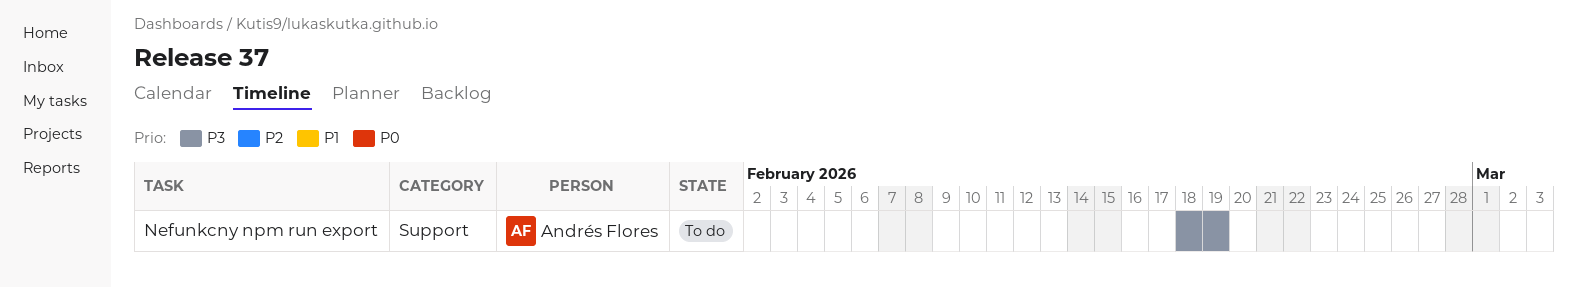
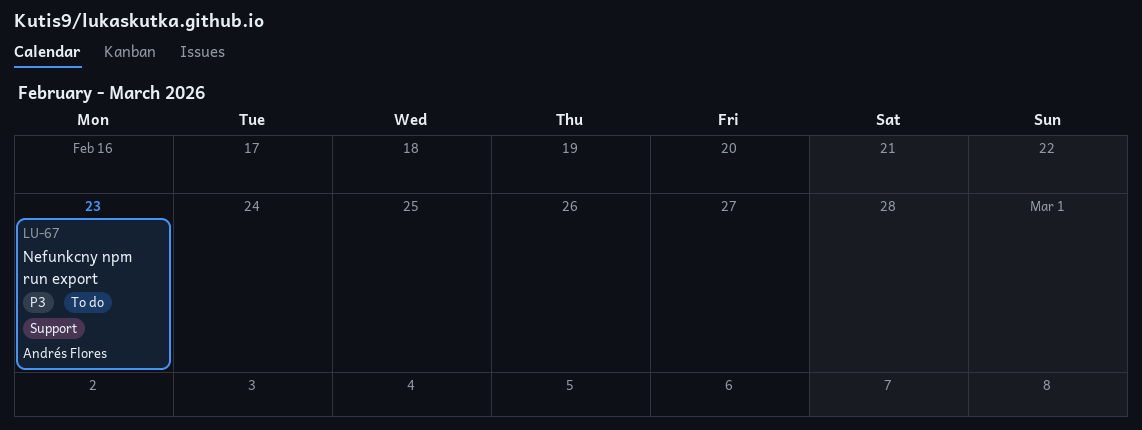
Nefunkcny npm run export, due: Feb 19 -> Feb 23

